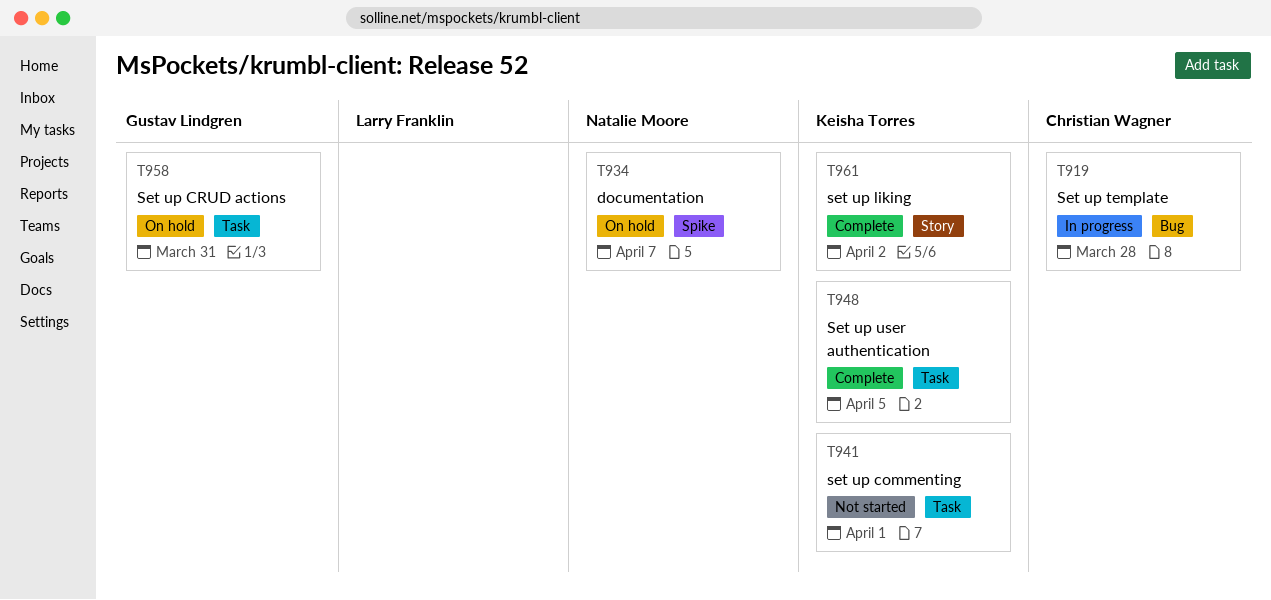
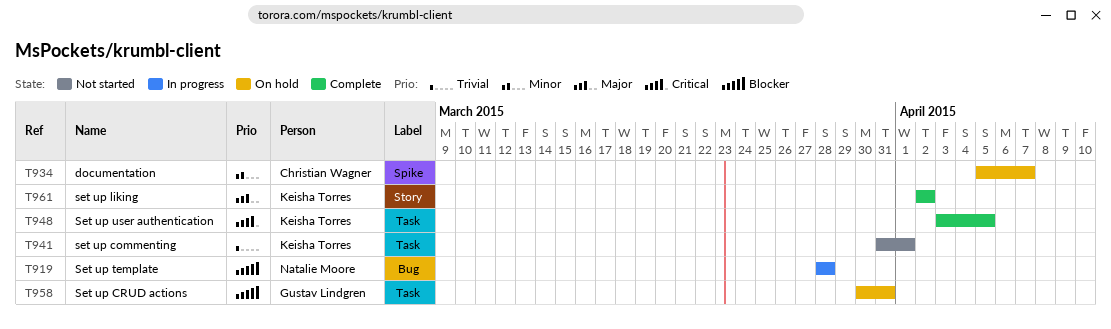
T919, owner: Christian Wagner -> Natalie Moore
T934, owner: Natalie Moore -> Christian Wagner

